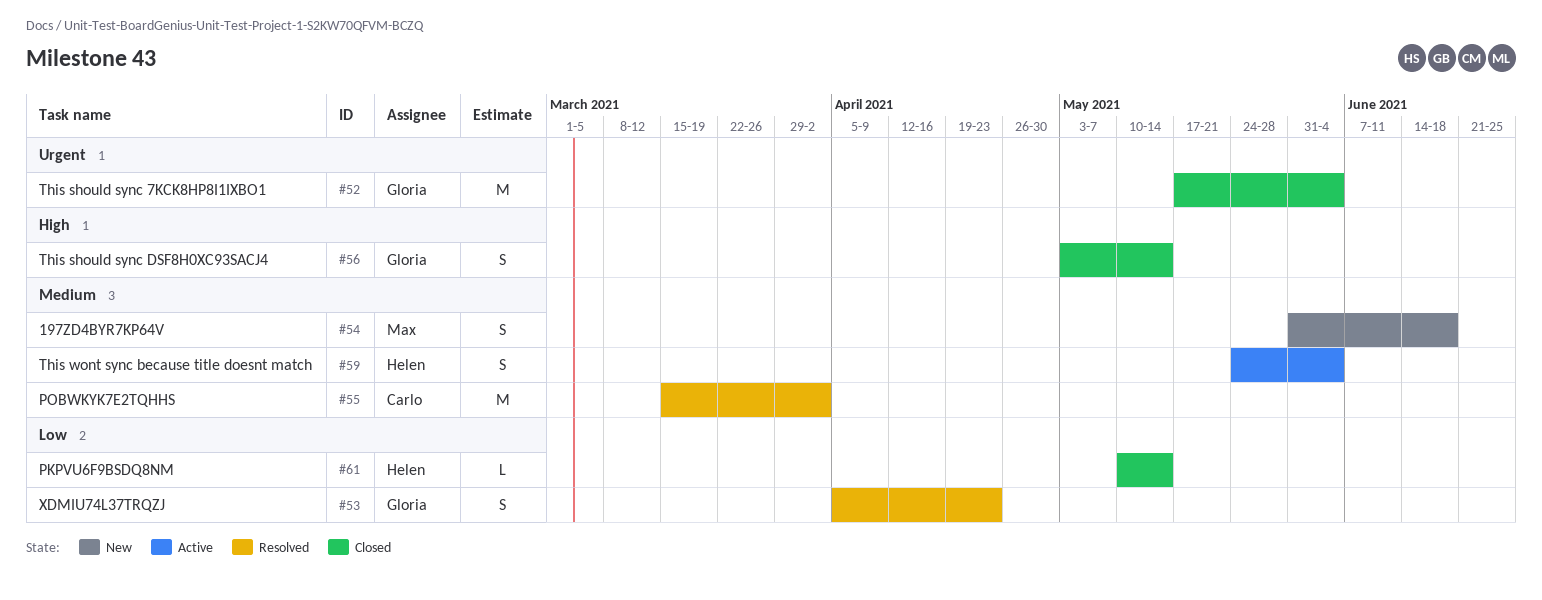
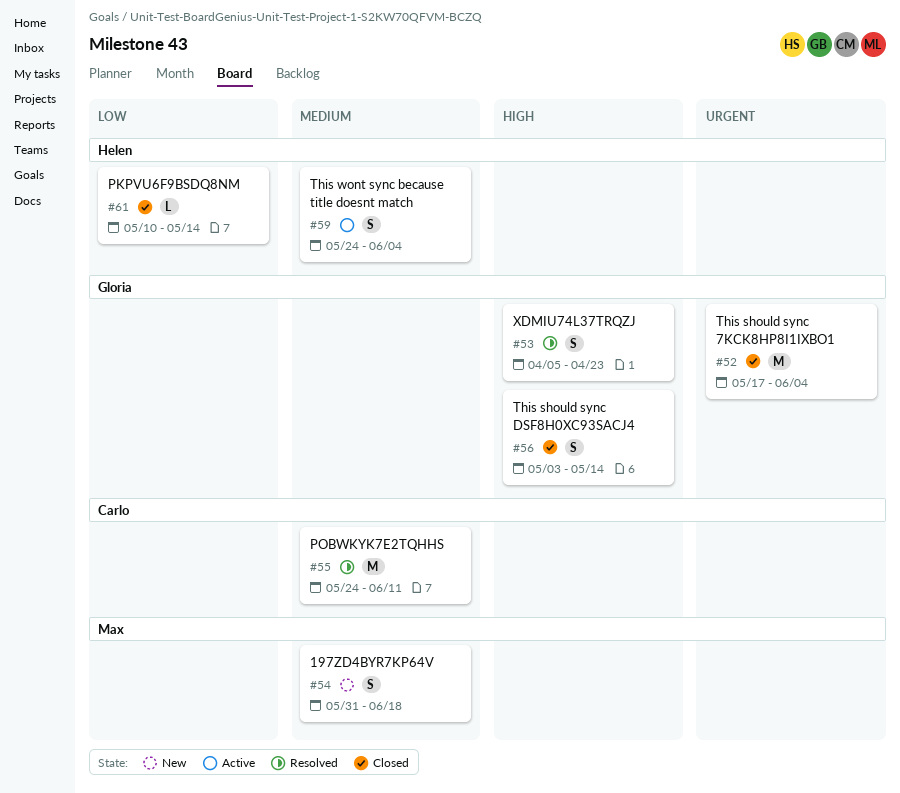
#53, priority: Low -> High
#55, start: Mar 15 -> May 24
#55, due: Apr 2 -> Jun 11

